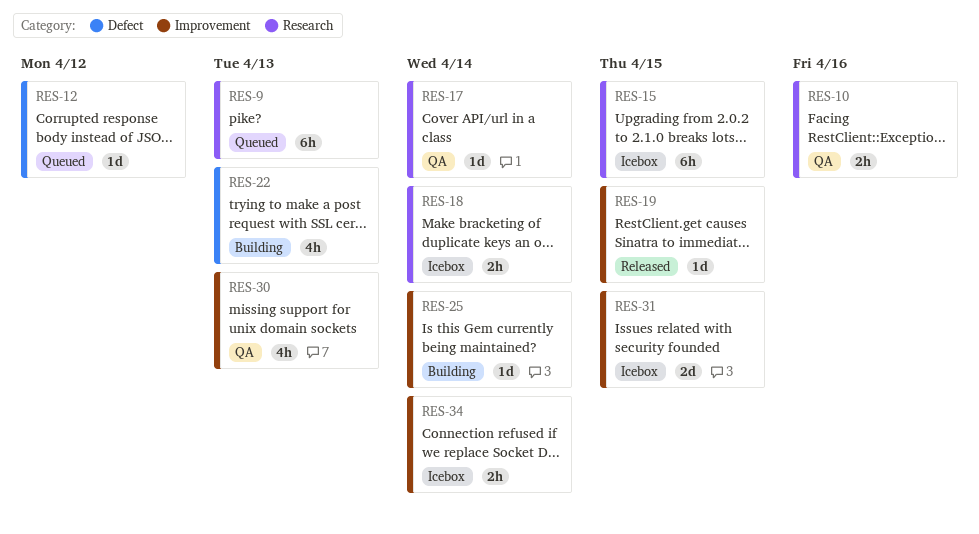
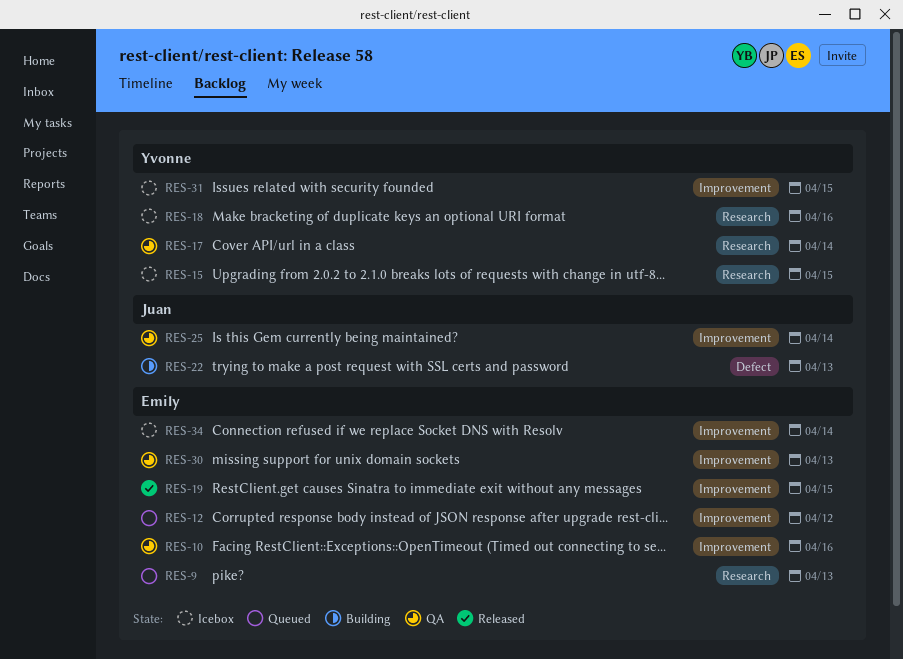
RES-10, label: Research -> Improvement
RES-12, label: Defect -> Improvement
RES-18, due: Apr 14 -> Apr 16
RES-25, status: Building -> QA

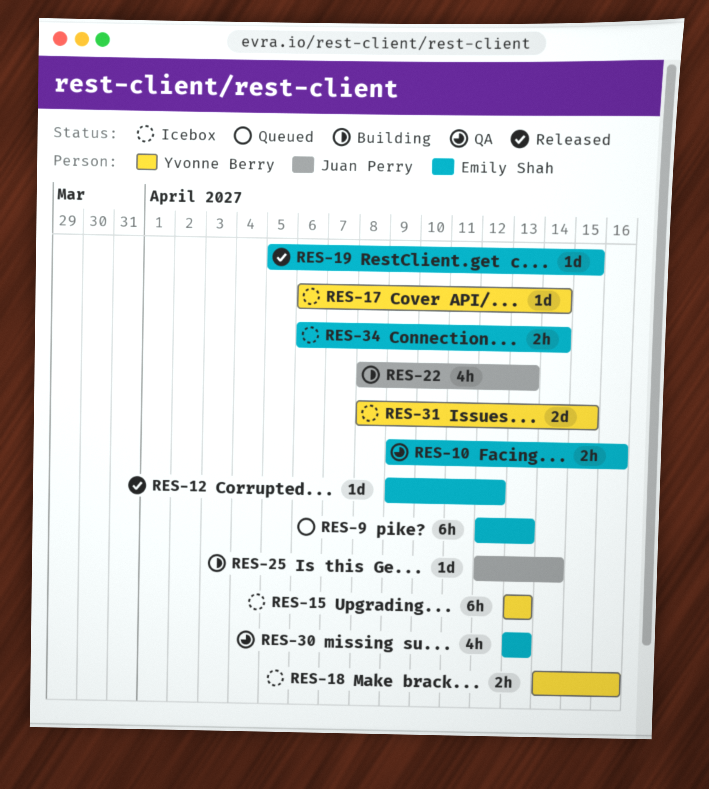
RES-12, status: Queued -> Released
RES-15, due: Apr 15 -> Apr 13
RES-17, status: QA -> Icebox
RES-25, status: QA -> Building

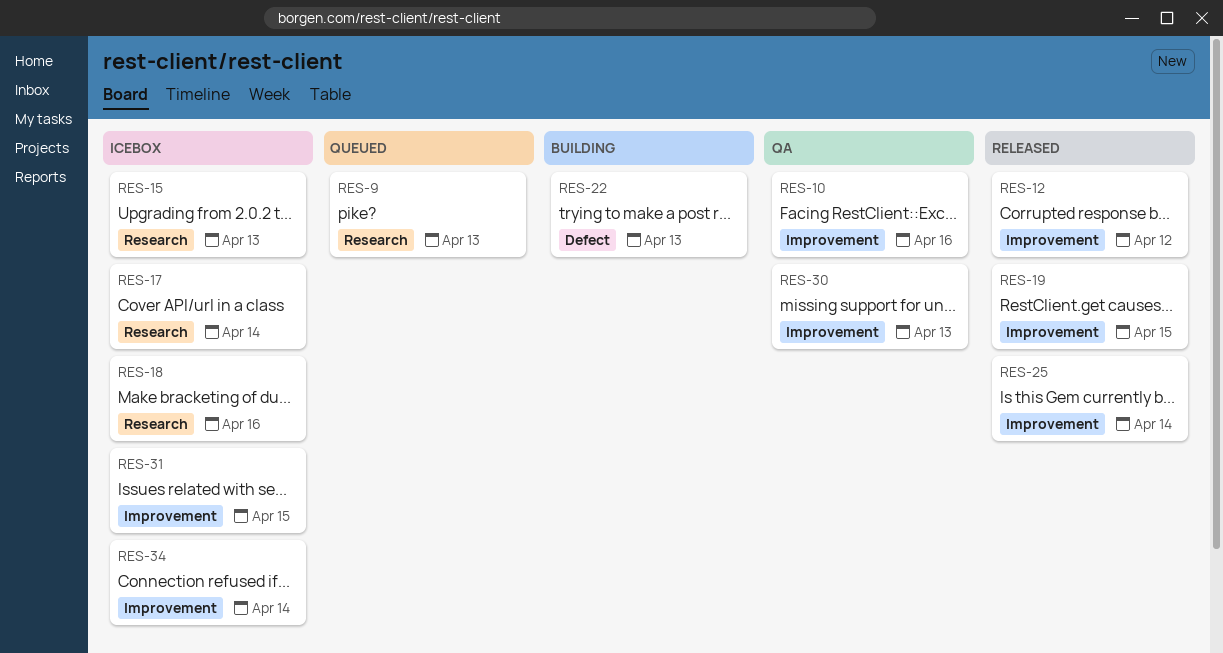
RES-25, status: Building -> Released

